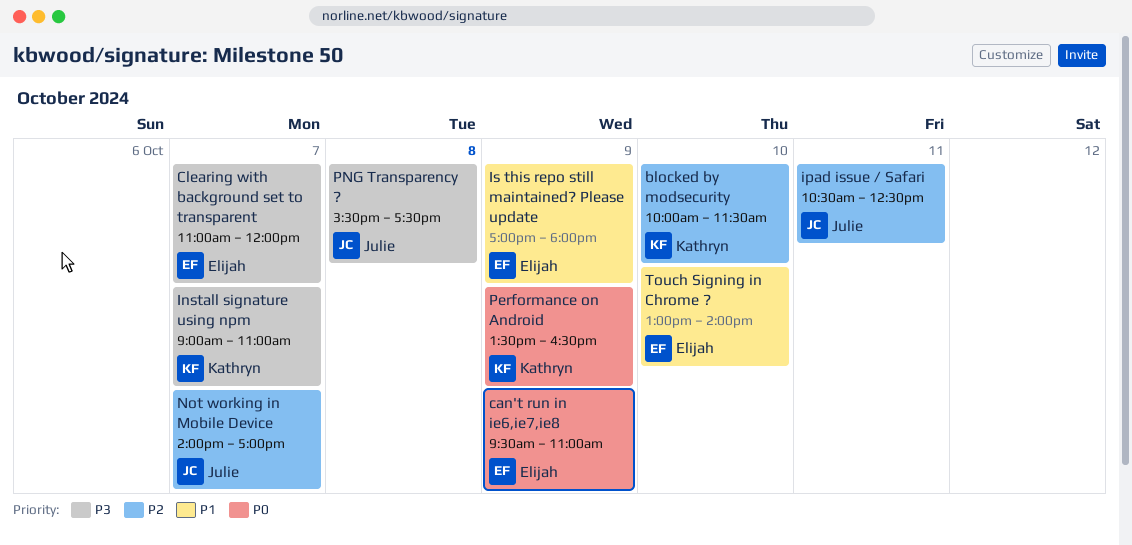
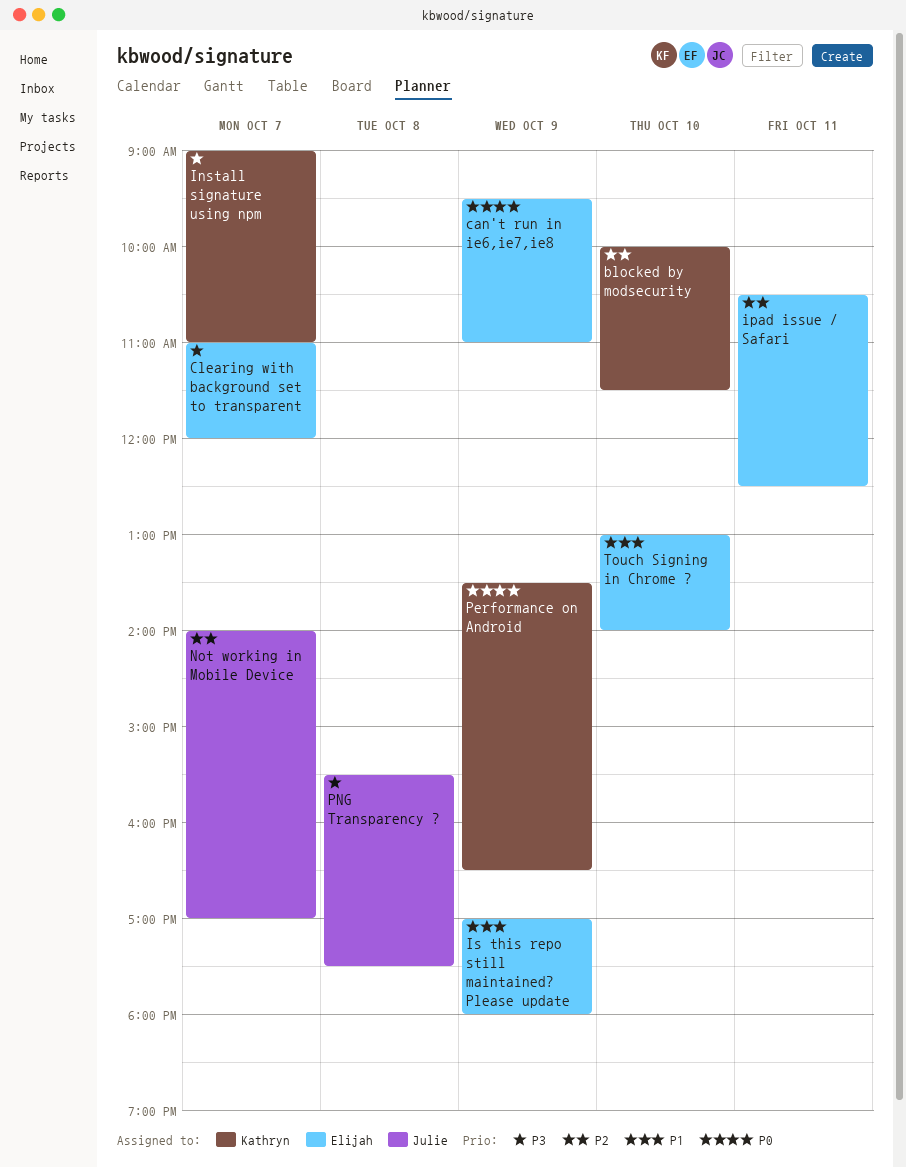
ipad issue / Safari, owner: Julie -> Elijah

